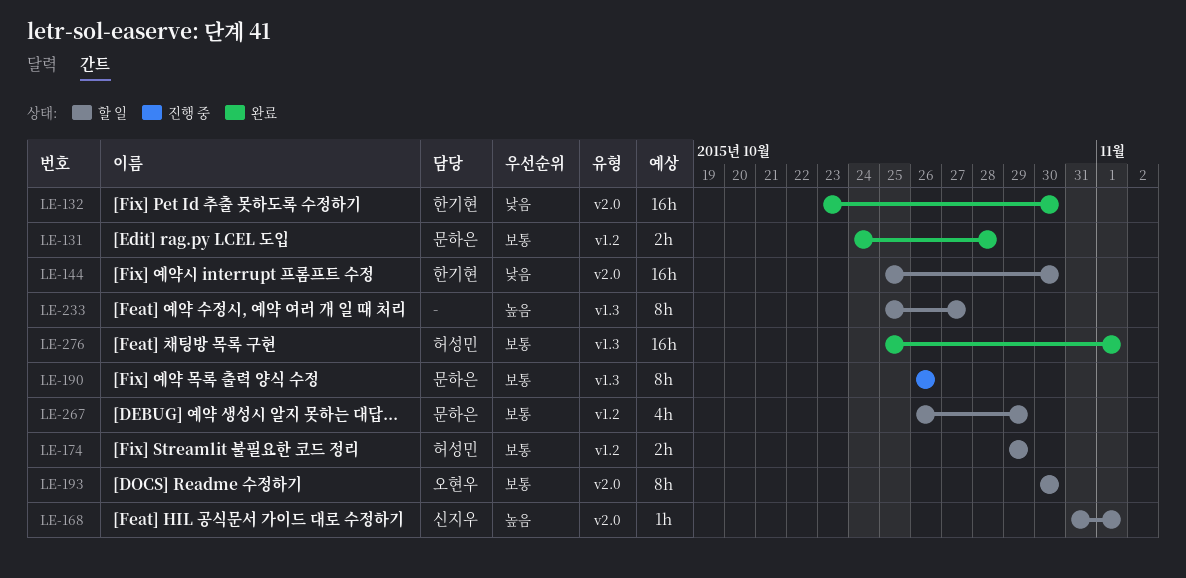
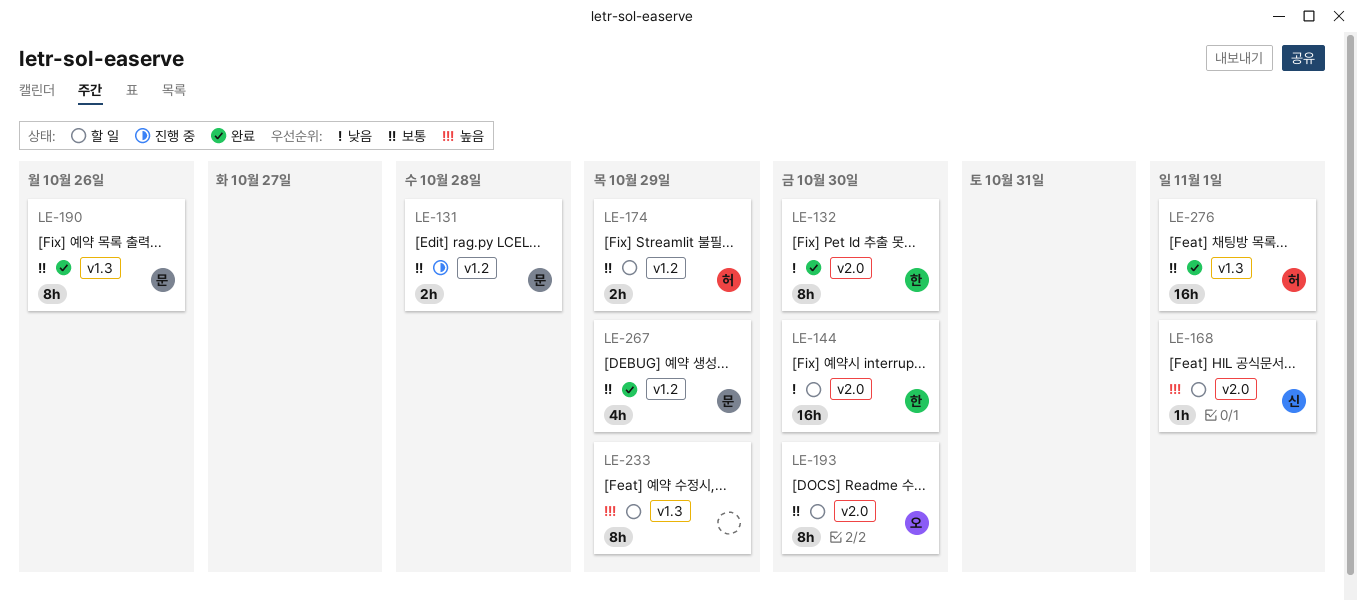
LE-131, status: 완료 -> 진행 중
LE-132, estimate: 16h -> 8h
LE-190, status: 진행 중 -> 완료
LE-233, due: Oct 27 -> Oct 29
LE-267, status: 할 일 -> 완료

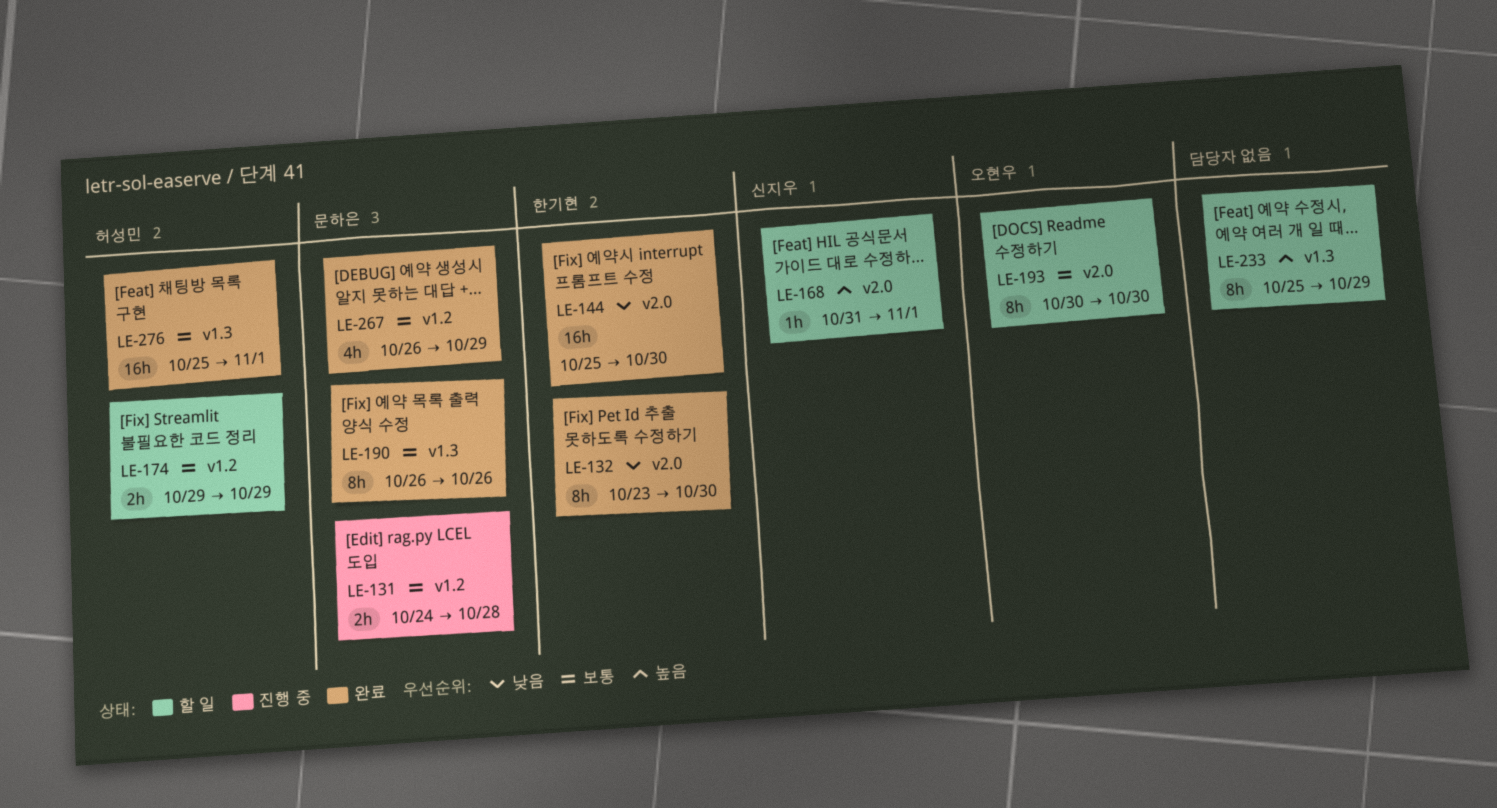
LE-144, status: 할 일 -> 완료

